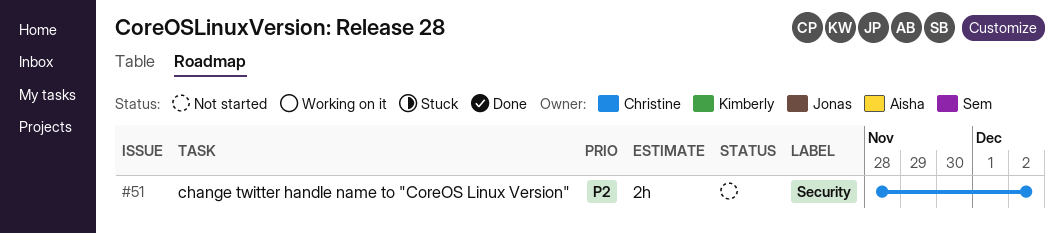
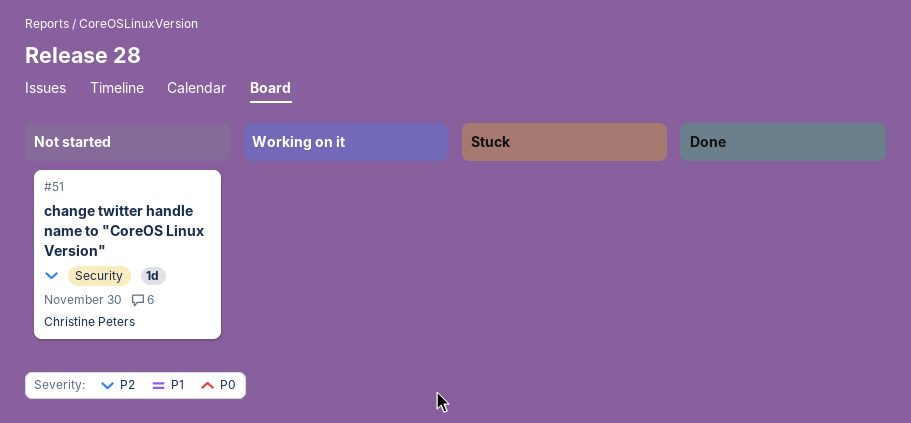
#51, estimate: 2h -> 1d
#51, due: Dec 2 -> Nov 30

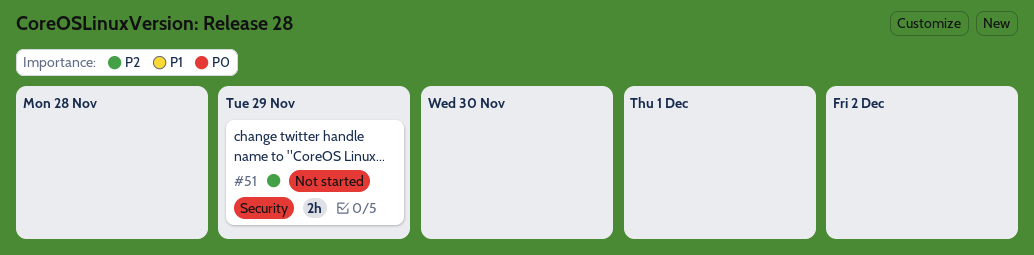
#51, estimate: 1d -> 2h
#51, due: Nov 30 -> Nov 29

